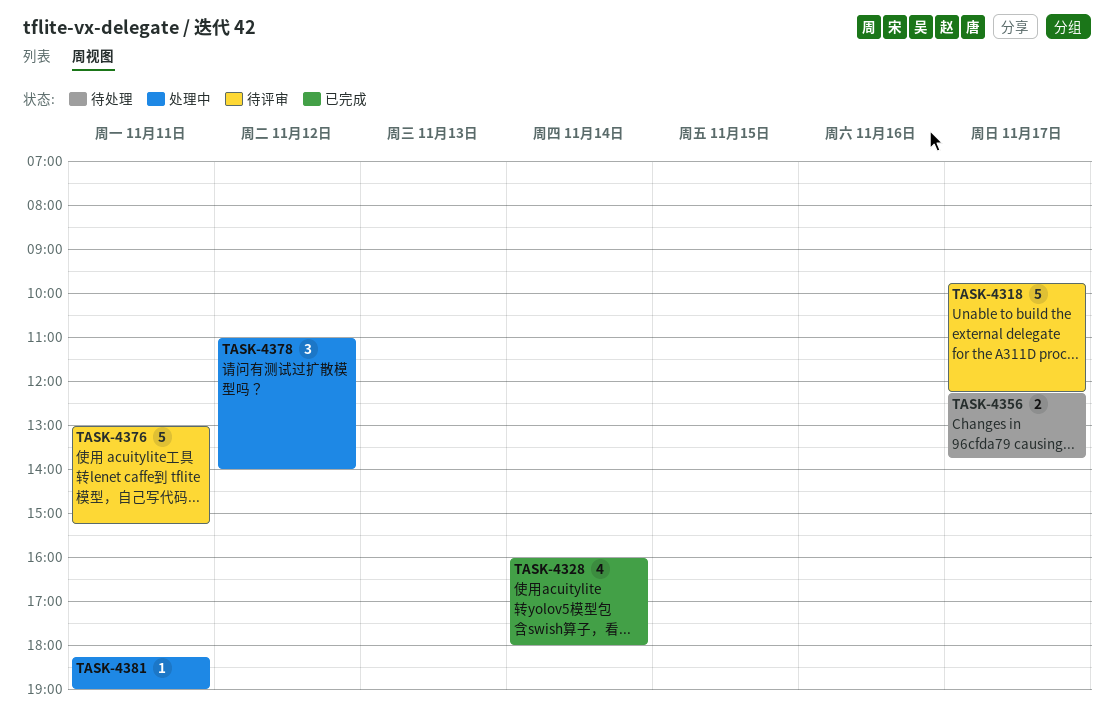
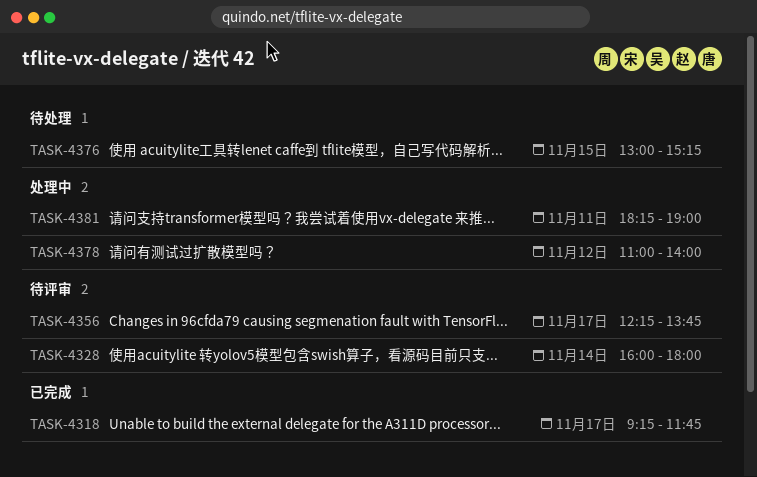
TASK-4318, status: 待评审 -> 已完成
TASK-4318, begins: 09:45 -> 09:15
TASK-4318, ends: 12:15 -> 11:45
TASK-4328, status: 已完成 -> 待评审
TASK-4356, status: 待处理 -> 待评审
TASK-4376, status: 待评审 -> 待处理
TASK-4376, day: Nov 11 -> Nov 15

